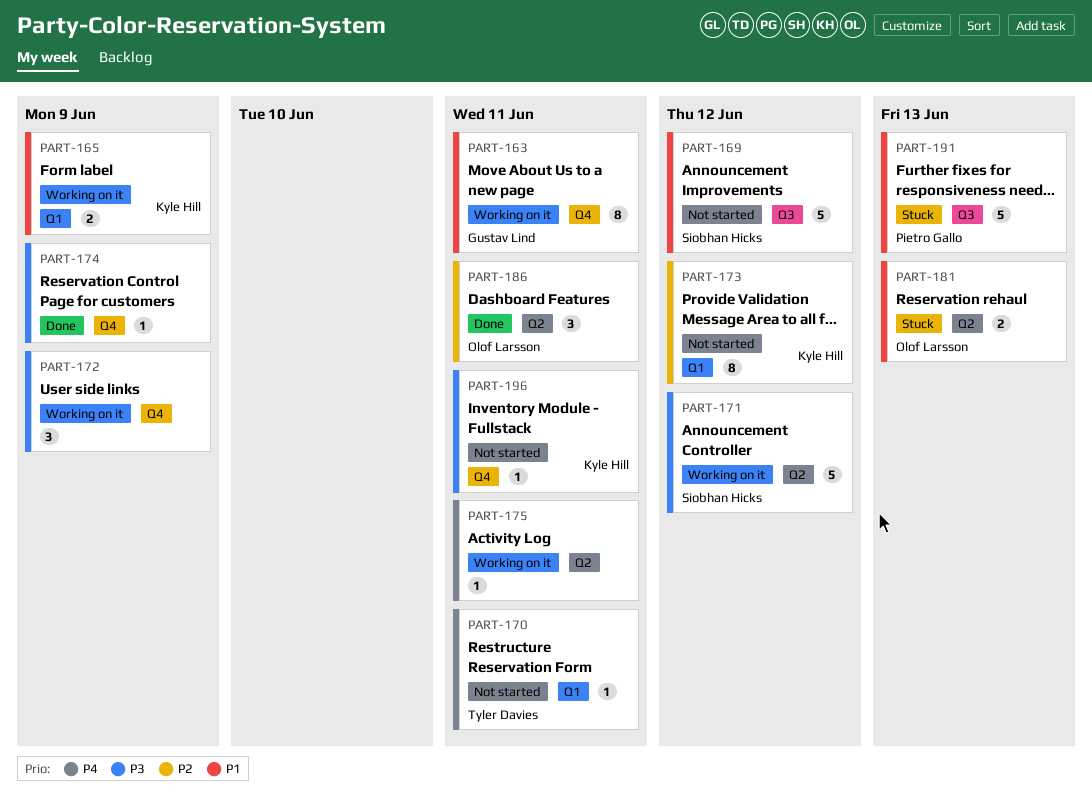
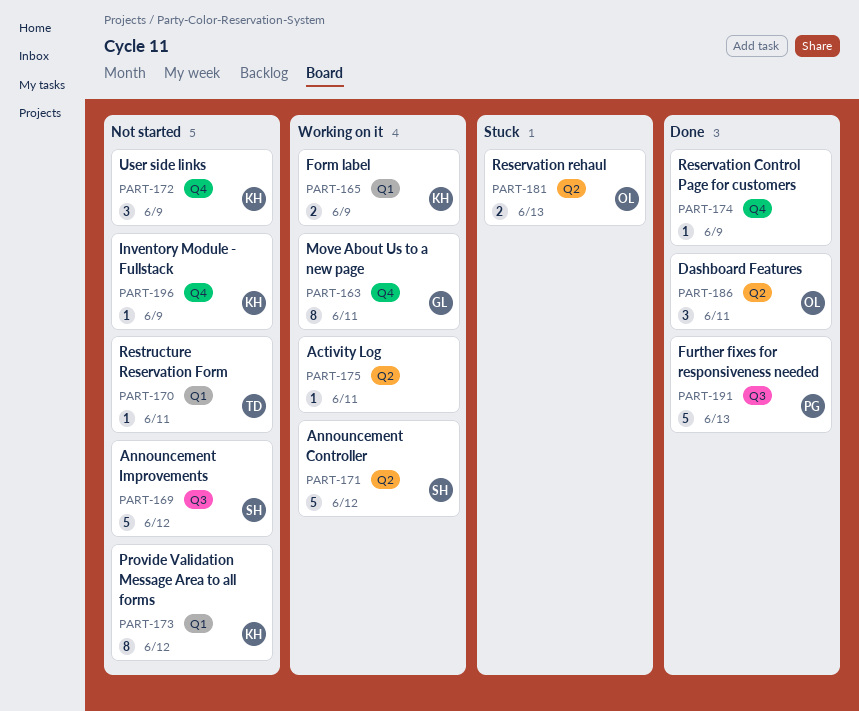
PART-172, status: Working on it -> Not started
PART-172, owner: none -> Kyle Hill
PART-191, status: Stuck -> Done
PART-196, due: Jun 11 -> Jun 9

